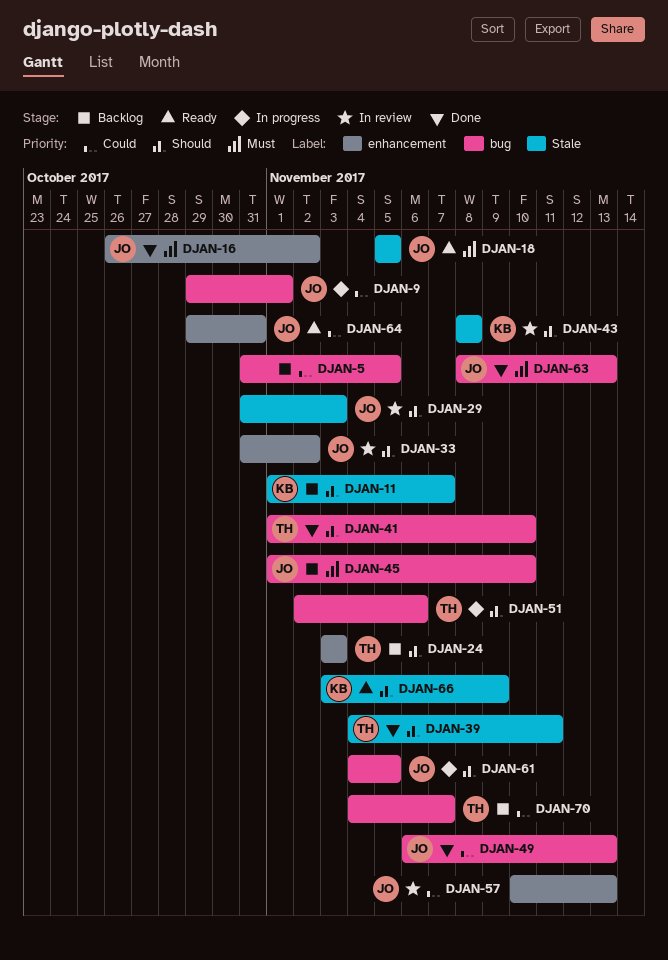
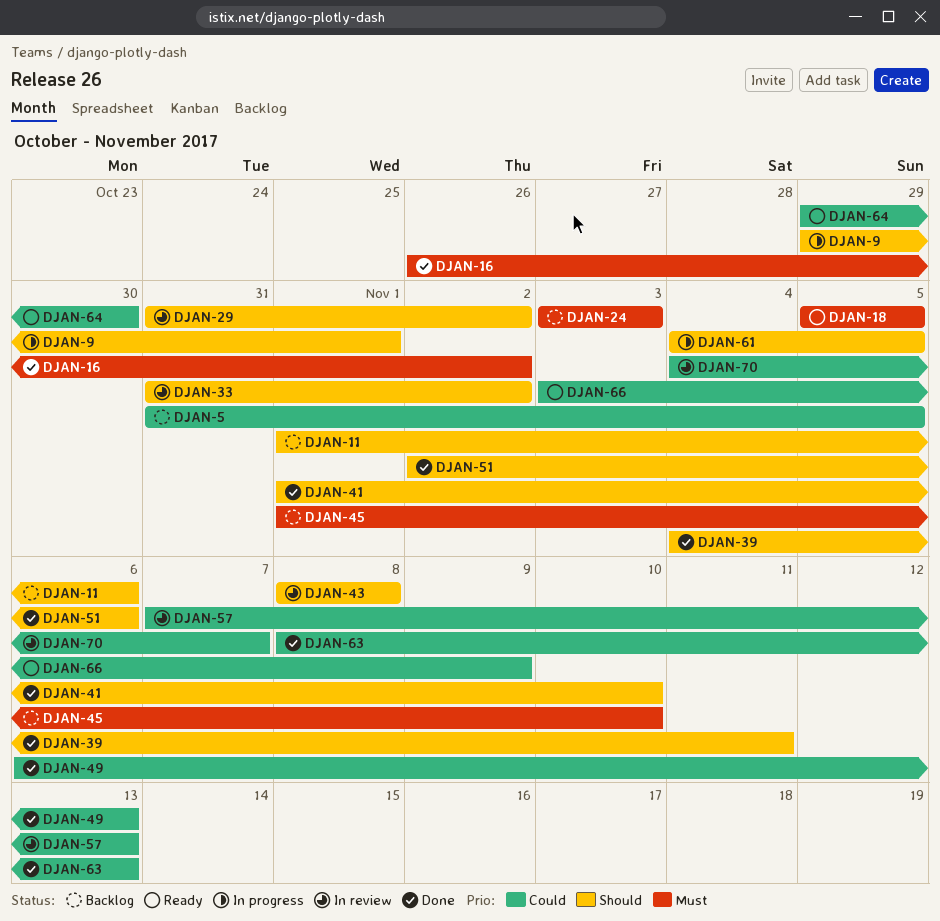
DJAN-9, priority: Could -> Should
DJAN-11, due: Nov 7 -> Nov 6
DJAN-24, priority: Should -> Must
DJAN-29, due: Nov 3 -> Nov 2
DJAN-51, status: In progress -> Done
DJAN-57, start: Nov 10 -> Nov 7
DJAN-63, priority: Must -> Could
DJAN-64, due: Oct 31 -> Oct 30
DJAN-66, priority: Should -> Could
DJAN-70, status: Backlog -> In review

